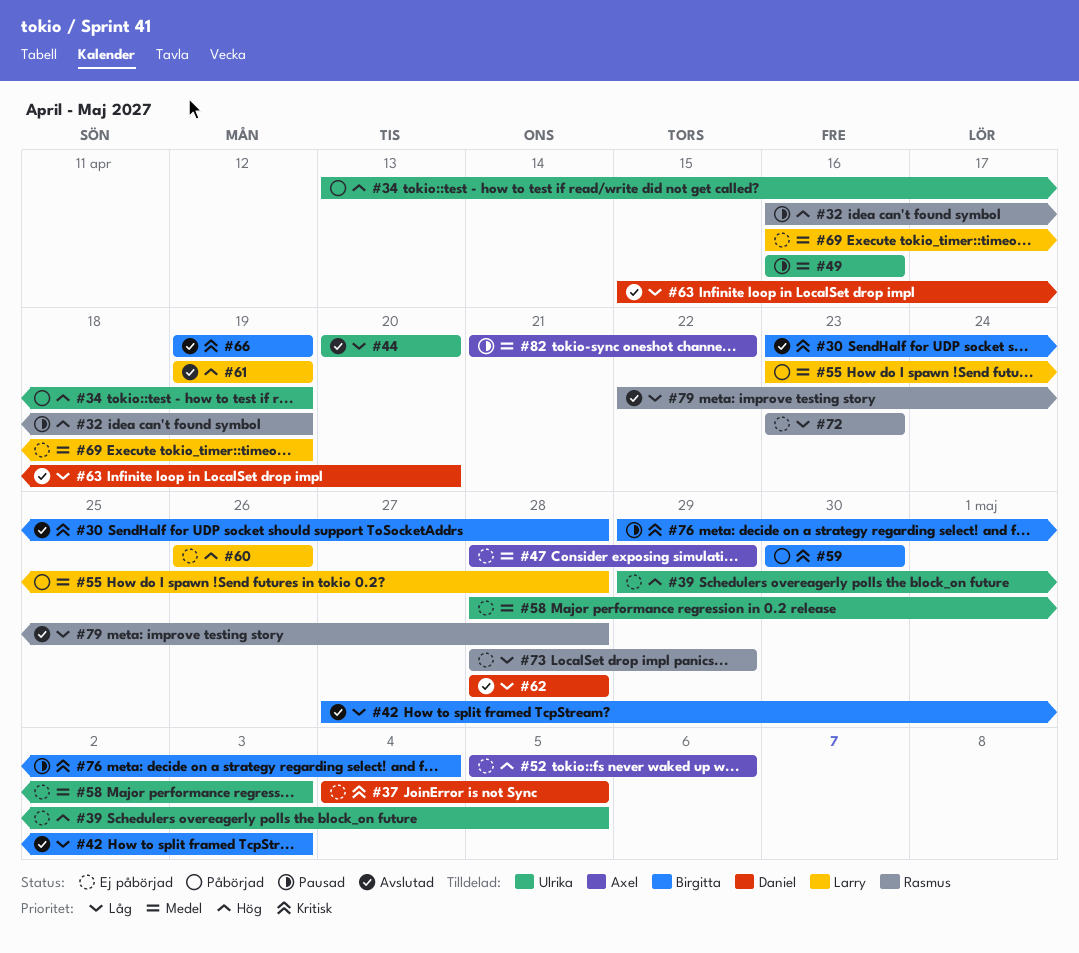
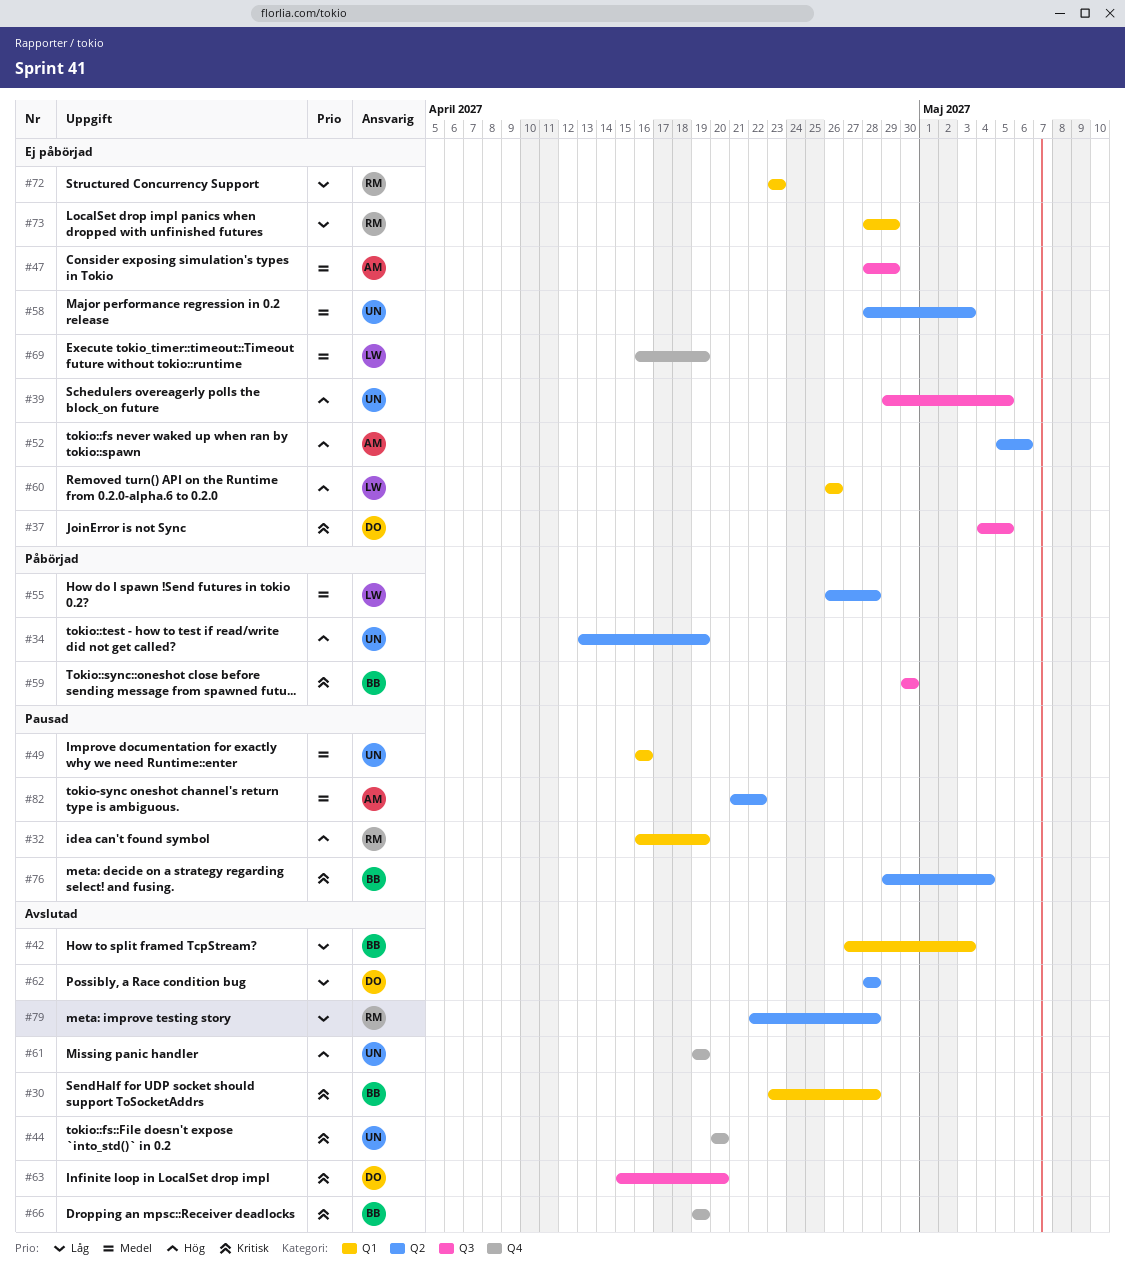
#44, priority: Låg -> Kritisk
#55, start: Apr 23 -> Apr 26
#61, owner: Larry -> Ulrika
#63, priority: Låg -> Kritisk

